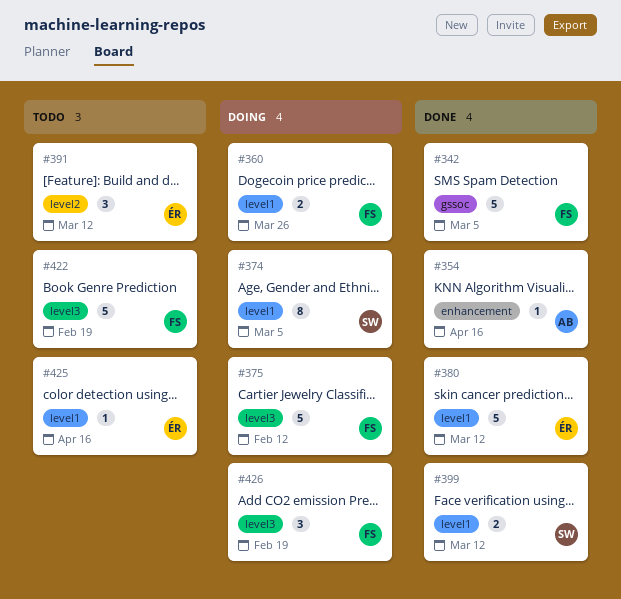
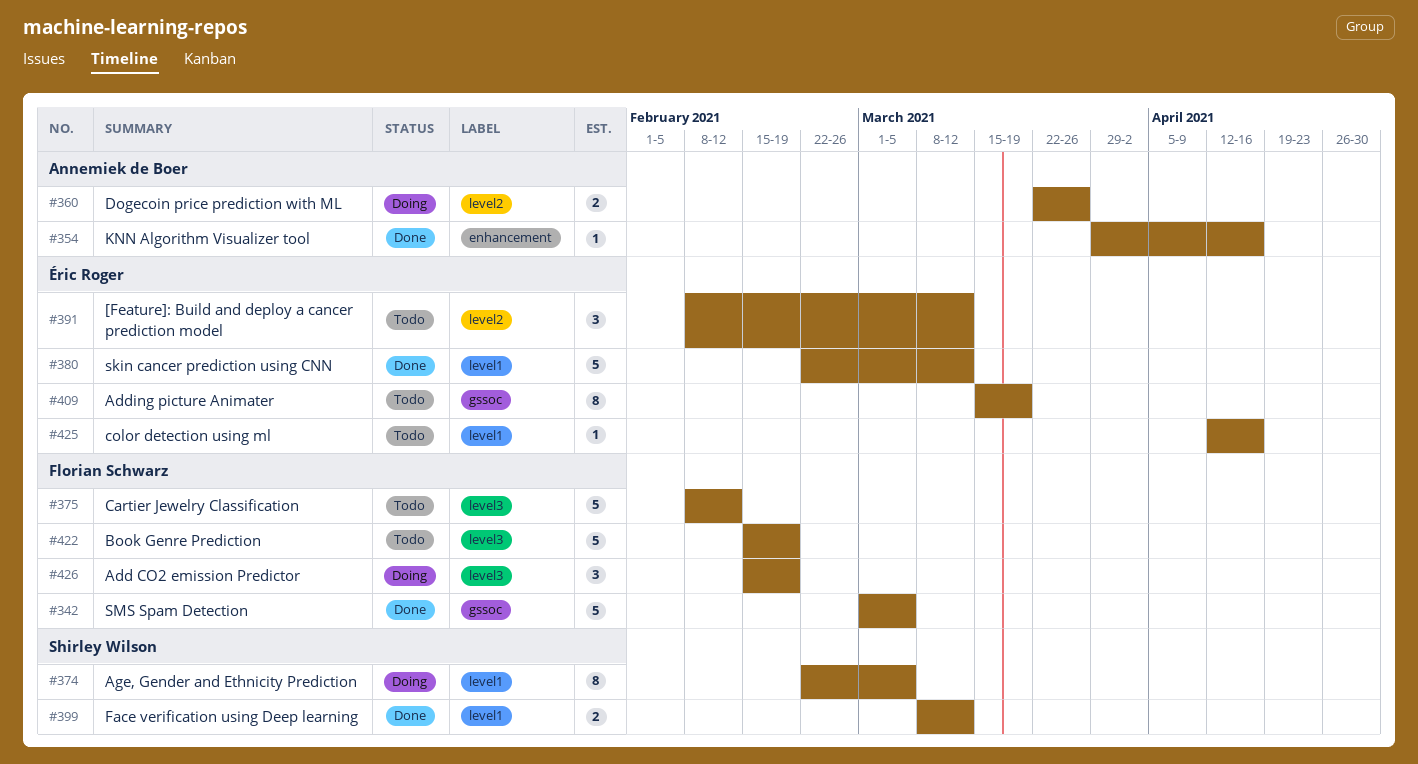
#360, owner: Florian Schwarz -> Annemiek de Boer
#360, label: level1 -> level2
#375, status: Doing -> Todo
#409: none -> present

